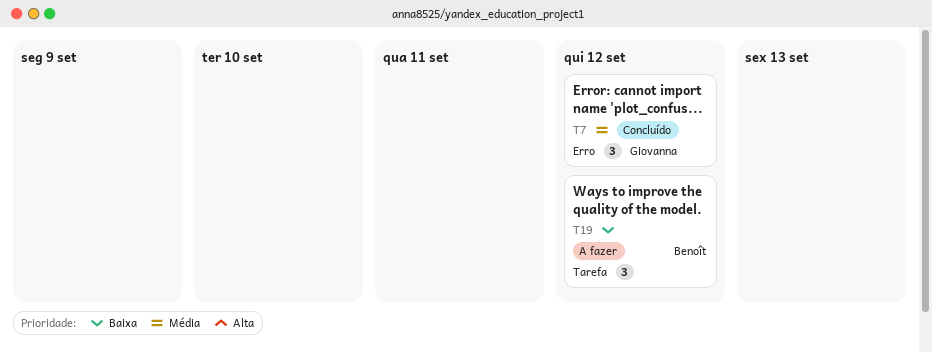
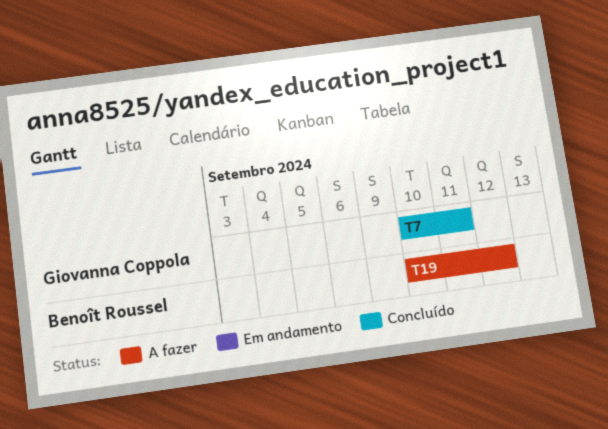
T7, due: Sep 12 -> Sep 11

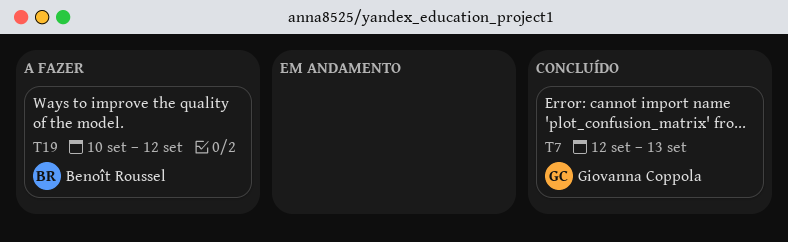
T7, start: Sep 10 -> Sep 12
T7, due: Sep 11 -> Sep 13

